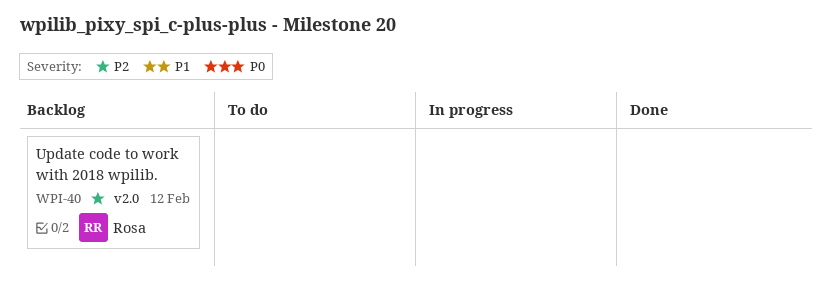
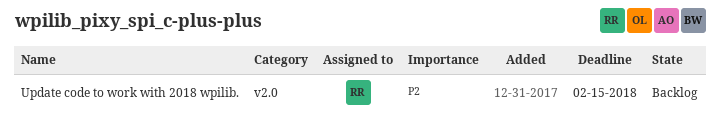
Update code to work with 2018 wpilib., due: Feb 12 -> Feb 15

